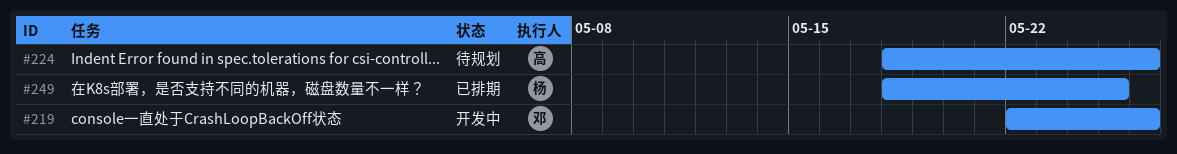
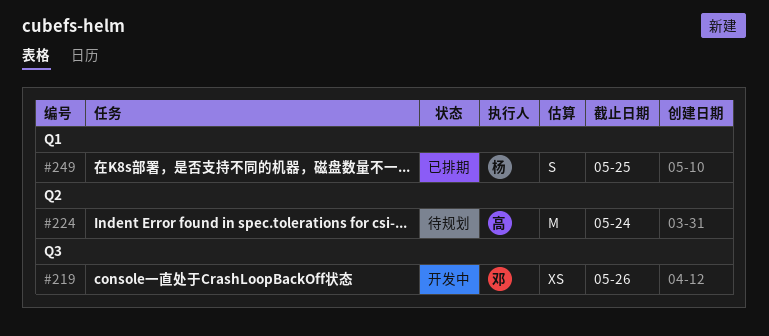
#224, due: May 26 -> May 24

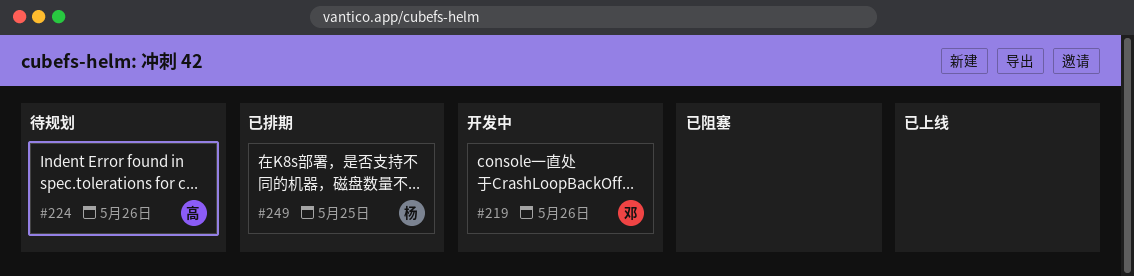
#224, due: May 24 -> May 26

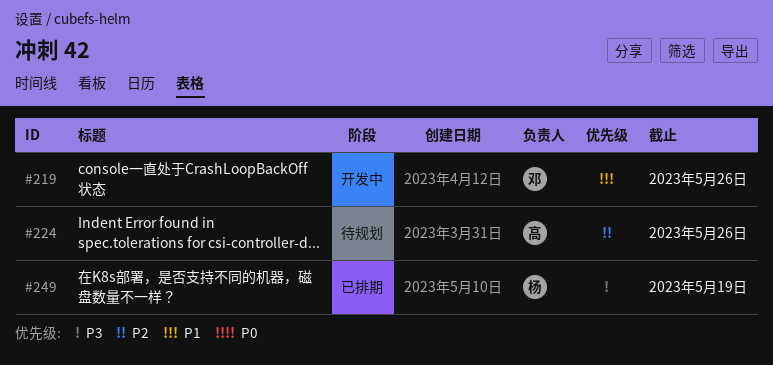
#249, due: May 25 -> May 19

